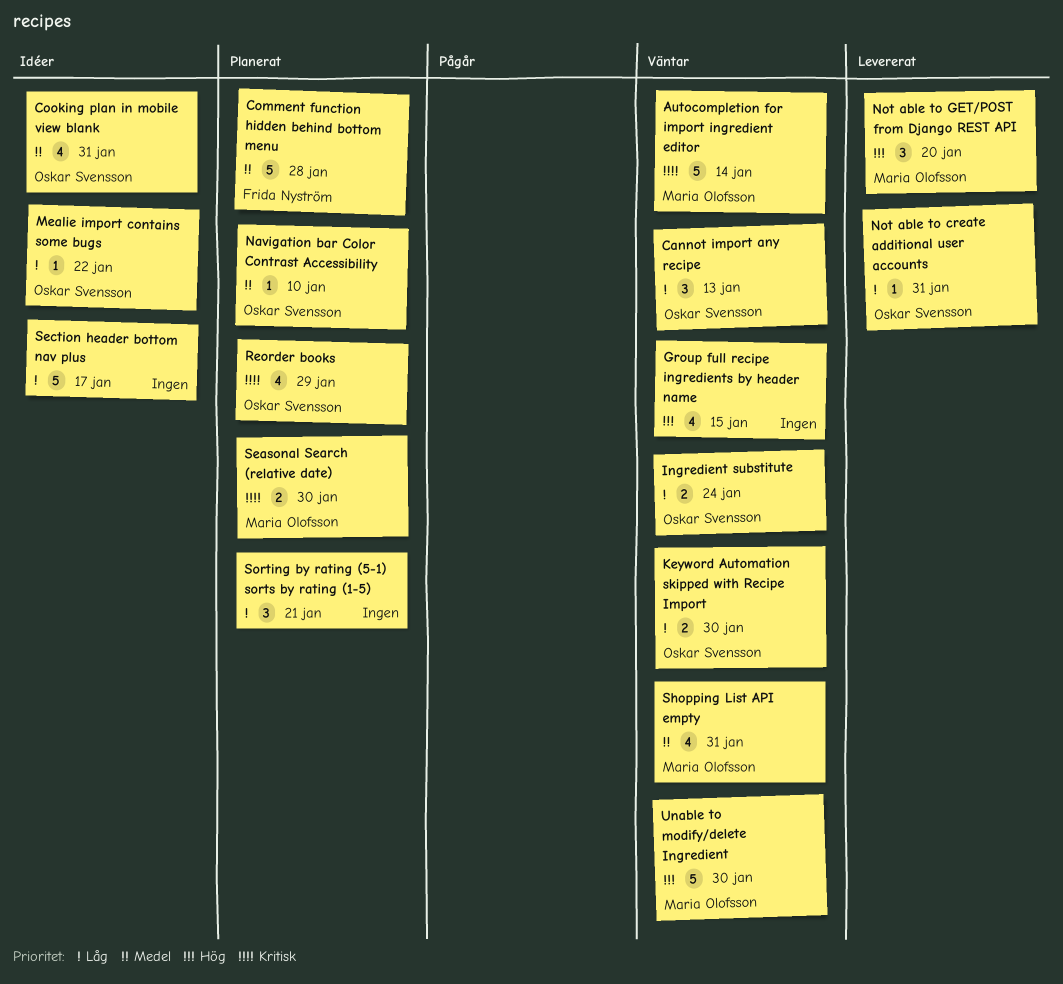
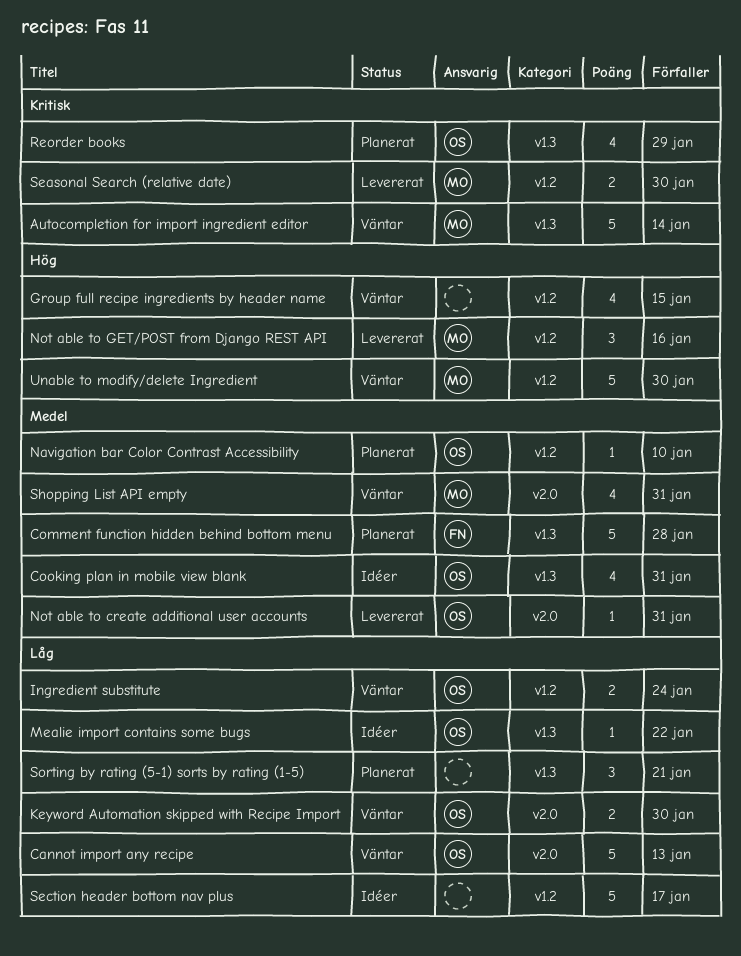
Cannot import any recipe, estimate: 3 -> 5
Not able to create additional user accounts, priority: Låg -> Medel
Not able to GET/POST from Django REST API, due: Jan 20 -> Jan 16
Seasonal Search (relative date), status: Planerat -> Levererat

